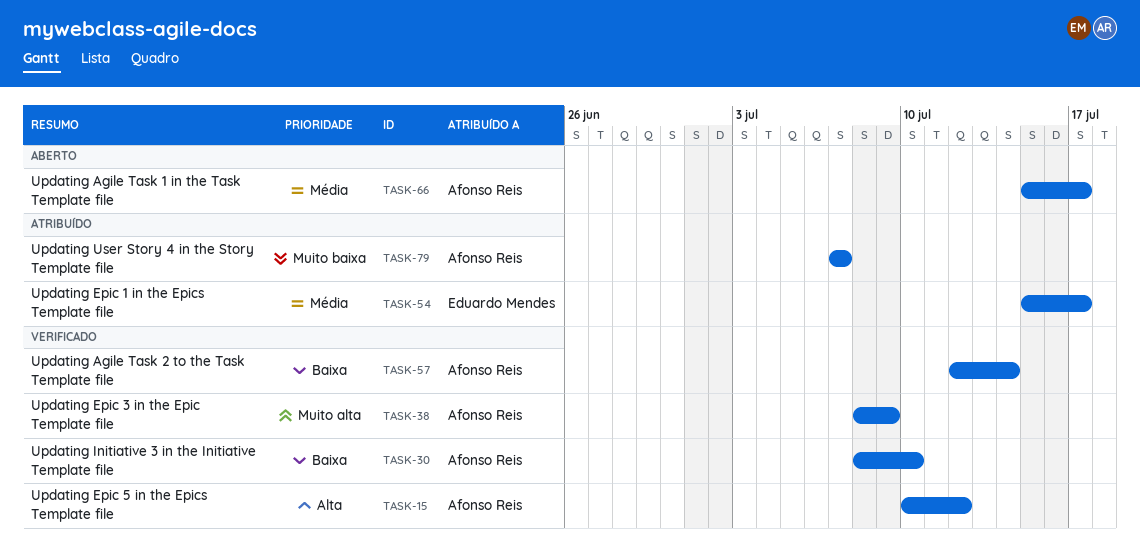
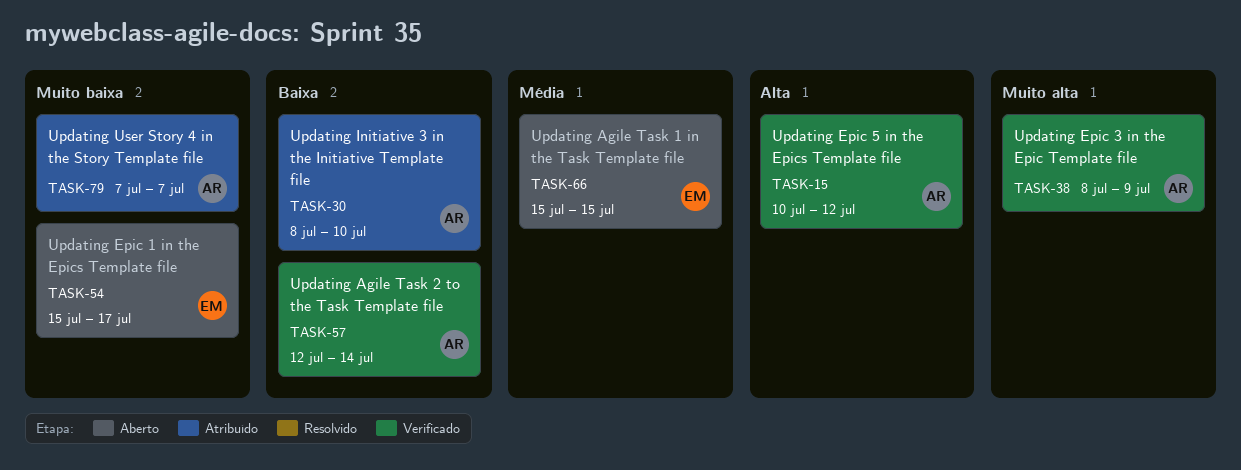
TASK-30, status: Verificado -> Atribuído
TASK-54, status: Atribuído -> Aberto
TASK-54, priority: Média -> Muito baixa
TASK-66, owner: Afonso Reis -> Eduardo Mendes
TASK-66, due: Jul 17 -> Jul 15

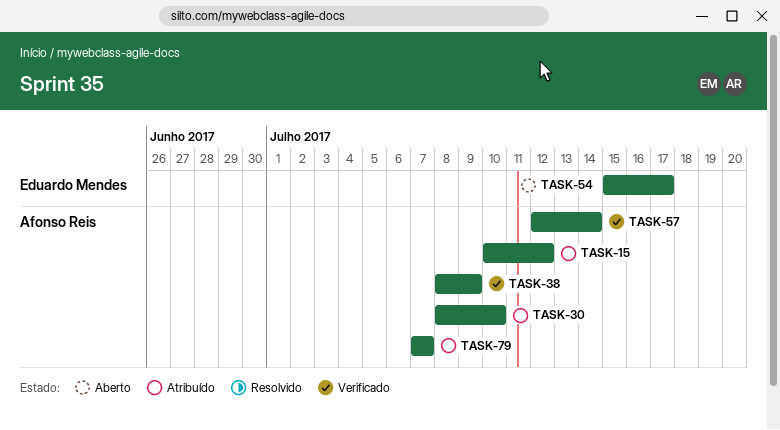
TASK-15, status: Verificado -> Atribuído
TASK-66: present -> none

